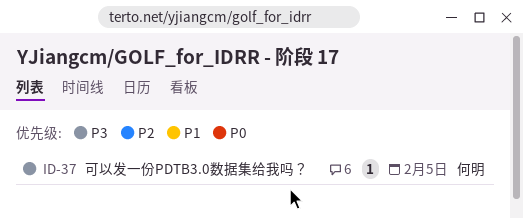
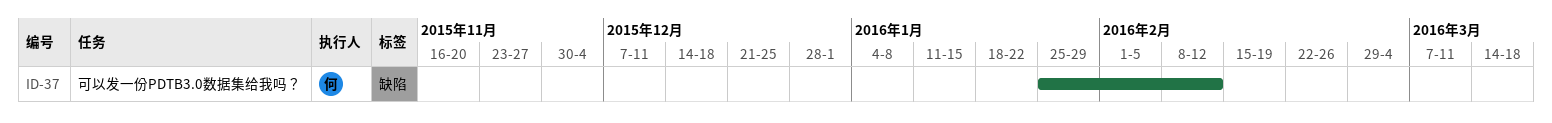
ID-37, due: Feb 5 -> Feb 12

